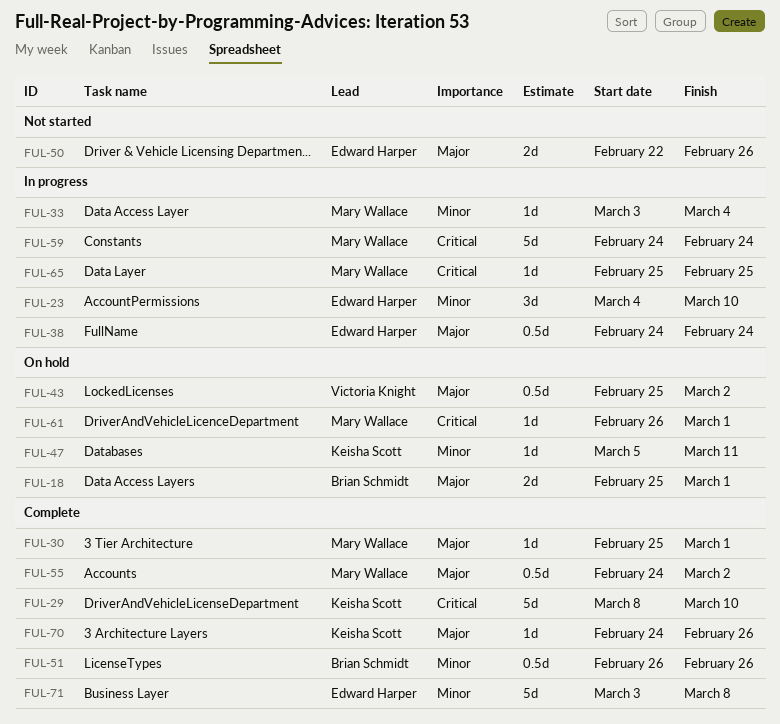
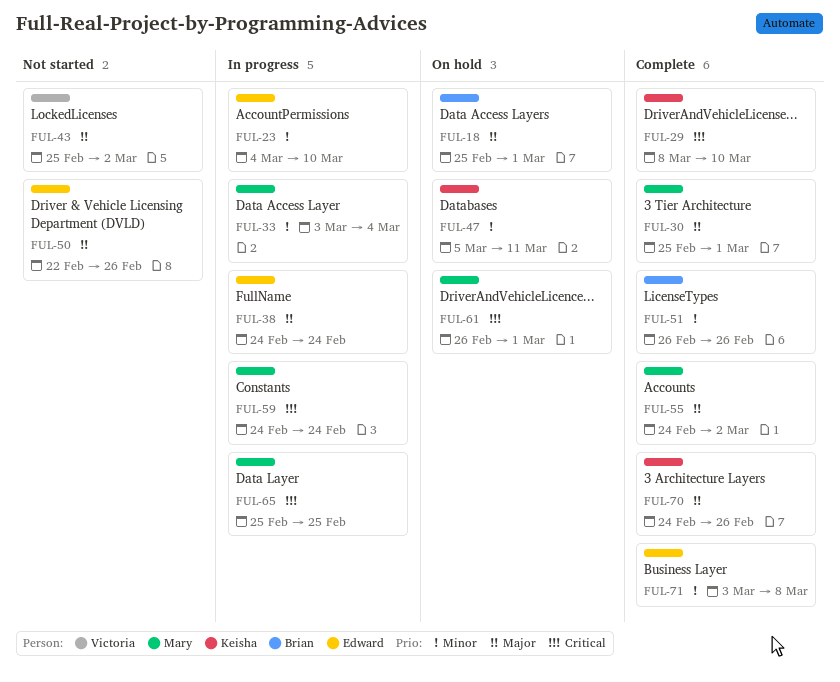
FUL-43, status: On hold -> Not started

